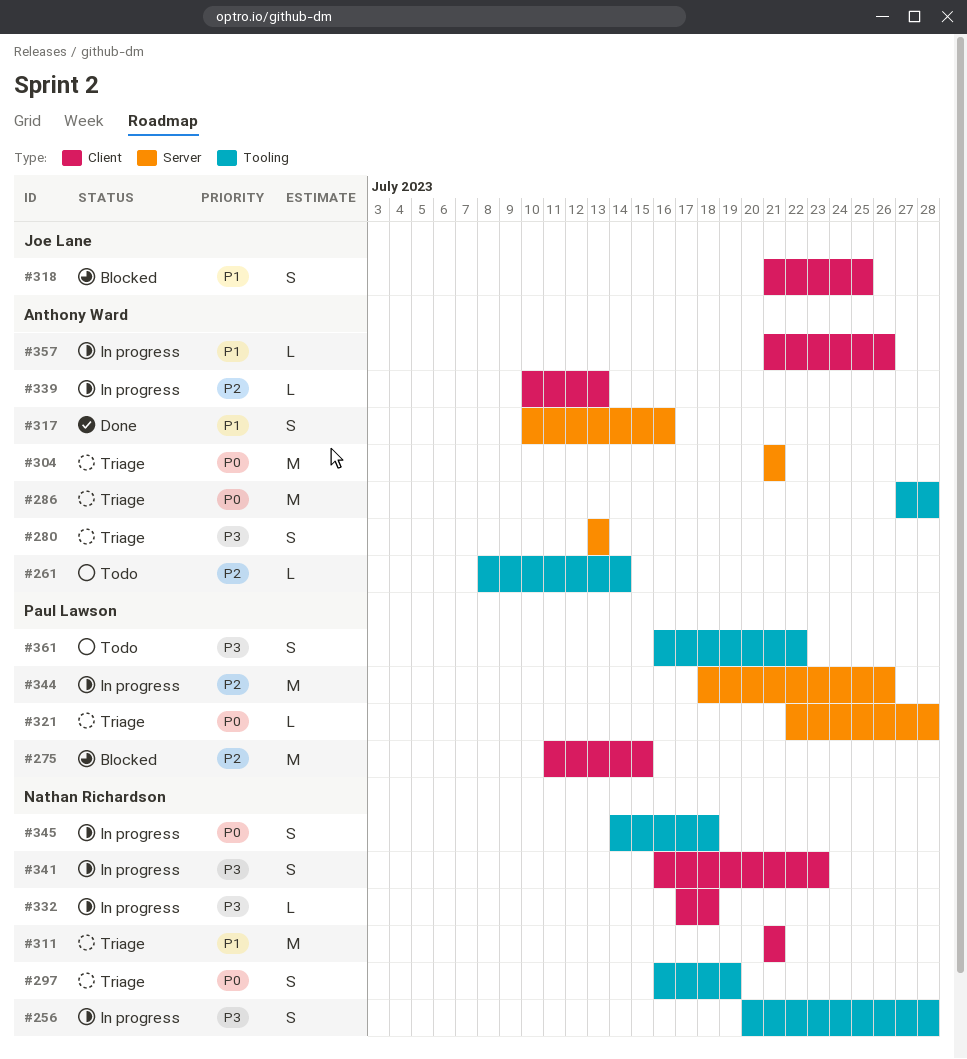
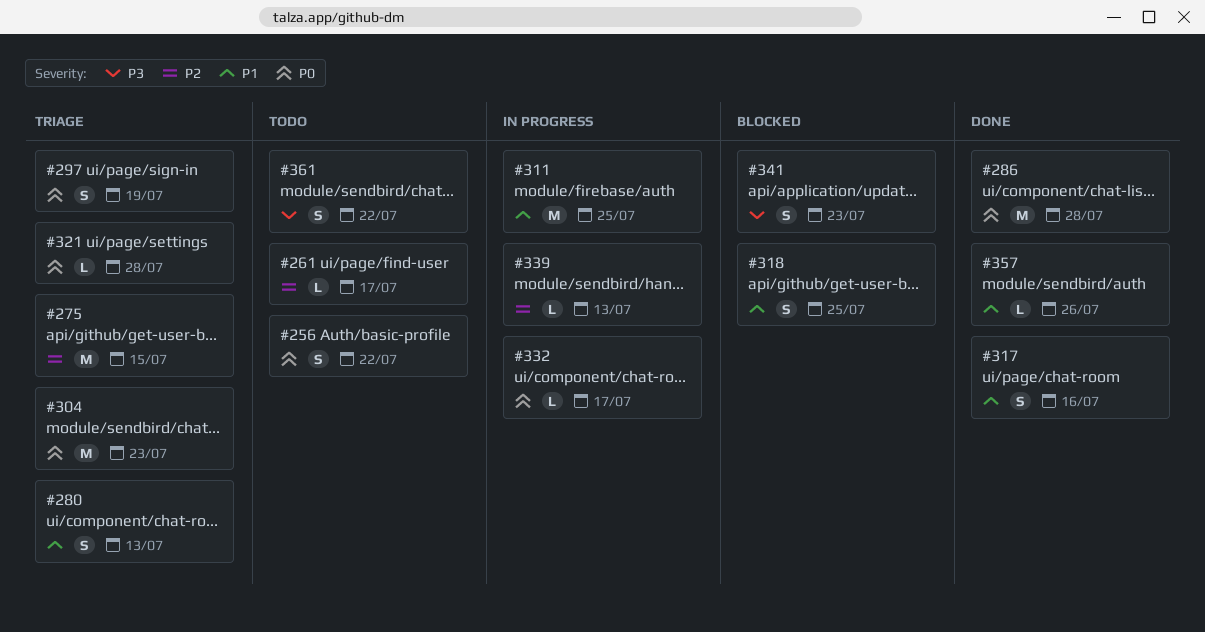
#256, status: In progress -> Todo
#256, priority: P3 -> P0
#256, due: Jul 28 -> Jul 22
#261, due: Jul 14 -> Jul 17
#275, status: Blocked -> Triage
#280, priority: P3 -> P1
#286, status: Triage -> Done
#304, due: Jul 21 -> Jul 23
#311, status: Triage -> In progress
#311, due: Jul 21 -> Jul 25
#332, priority: P3 -> P0
#332, due: Jul 18 -> Jul 17
#341, status: In progress -> Blocked
#344: present -> none
#345: present -> none
#357, status: In progress -> Done

